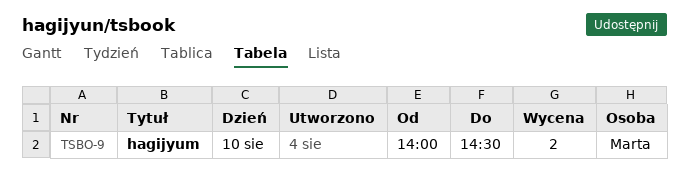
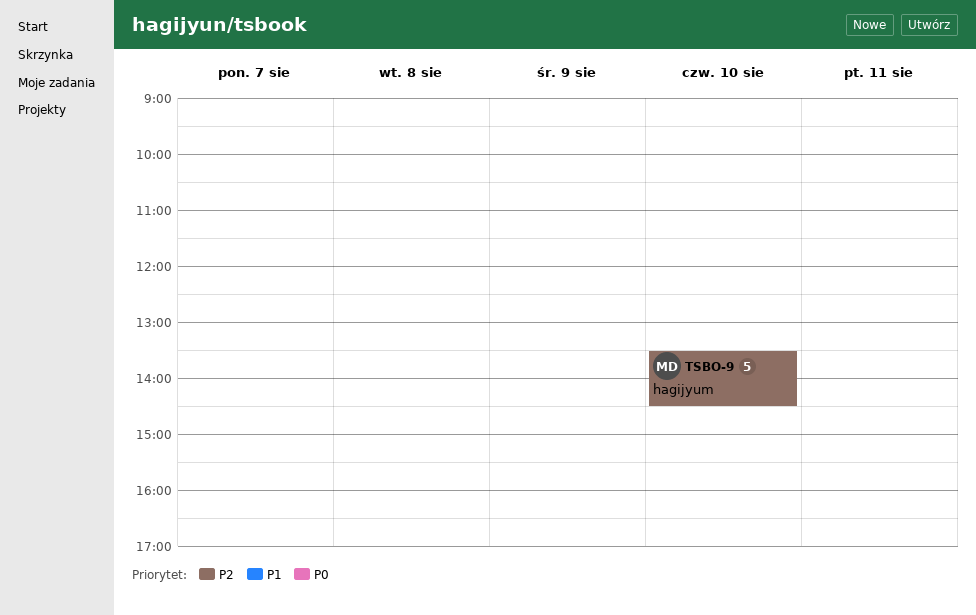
TSBO-9, estimate: 2 -> 5
TSBO-9, begins: 14:00 -> 13:30

